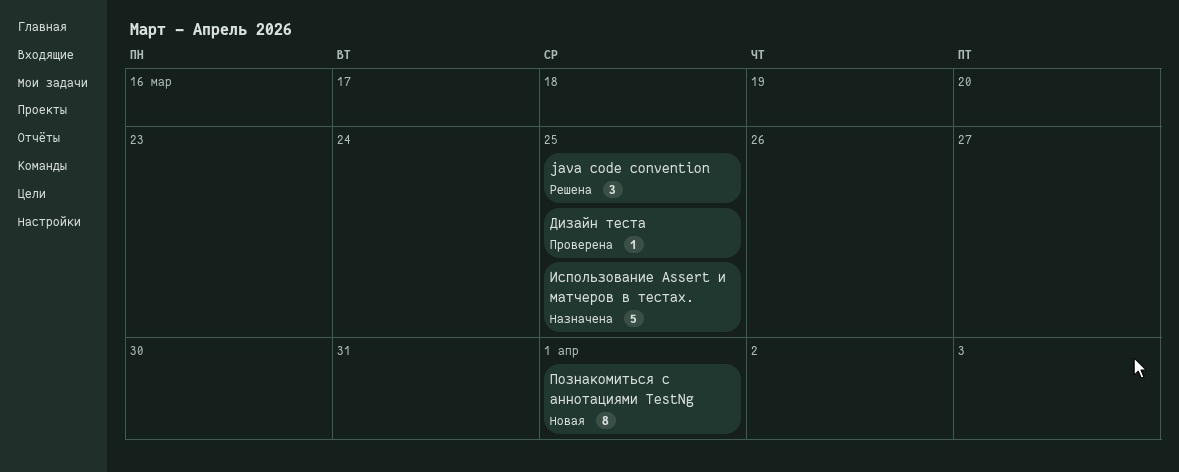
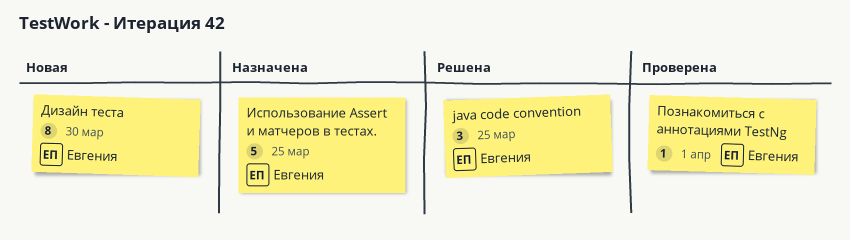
Дизайн теста, status: Проверена -> Новая
Дизайн теста, estimate: 1 -> 8
Дизайн теста, due: Mar 25 -> Mar 30
Познакомиться с аннотациями TestNg, status: Новая -> Проверена
Познакомиться с аннотациями TestNg, estimate: 8 -> 1

